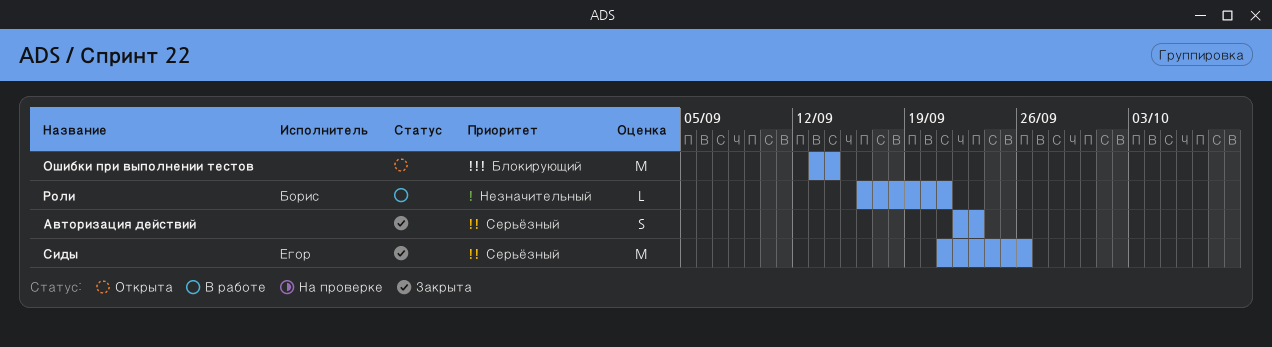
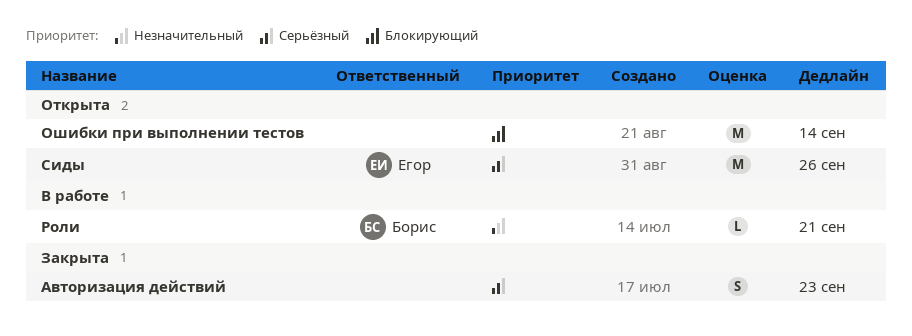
Сиды, status: Закрыта -> Открыта

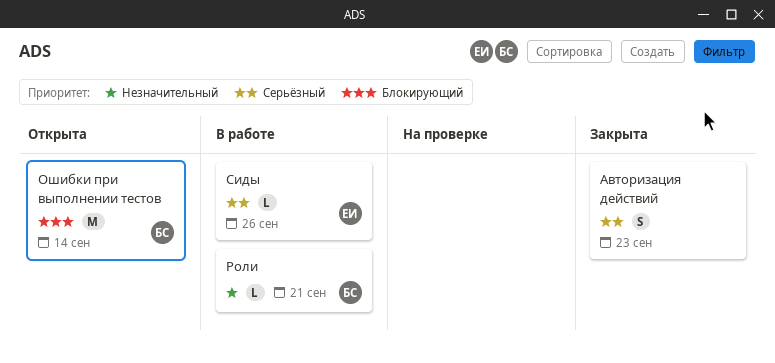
Ошибки при выполнении тестов, owner: none -> Борис
Сиды, status: Открыта -> В работе
Сиды, estimate: M -> L

